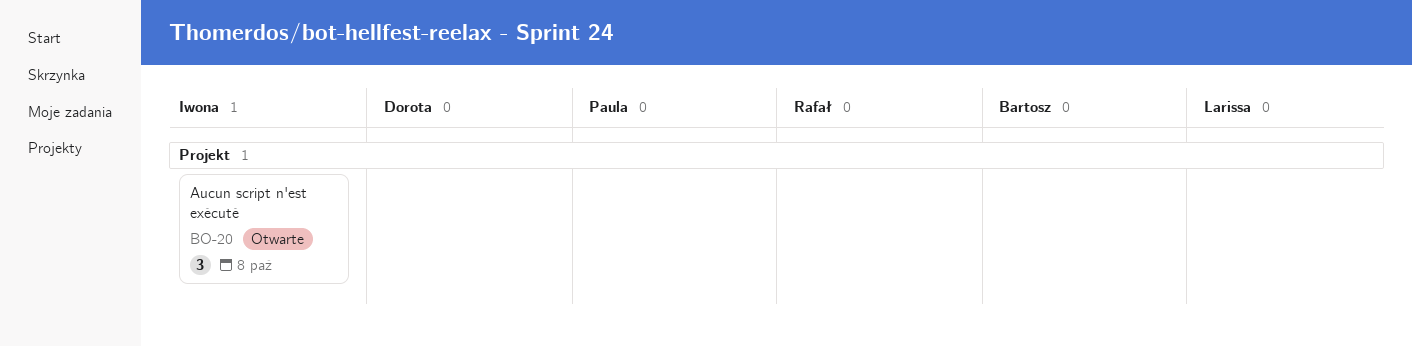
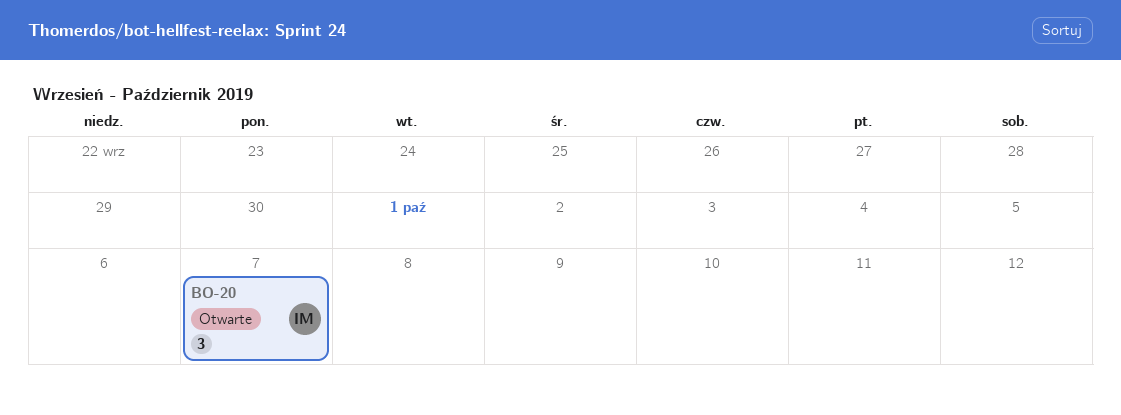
BO-20, due: Oct 8 -> Oct 7

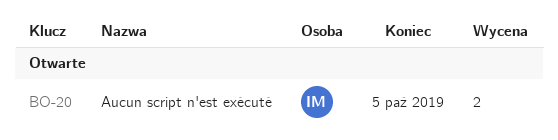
BO-20, estimate: 3 -> 2
BO-20, due: Oct 7 -> Oct 5

